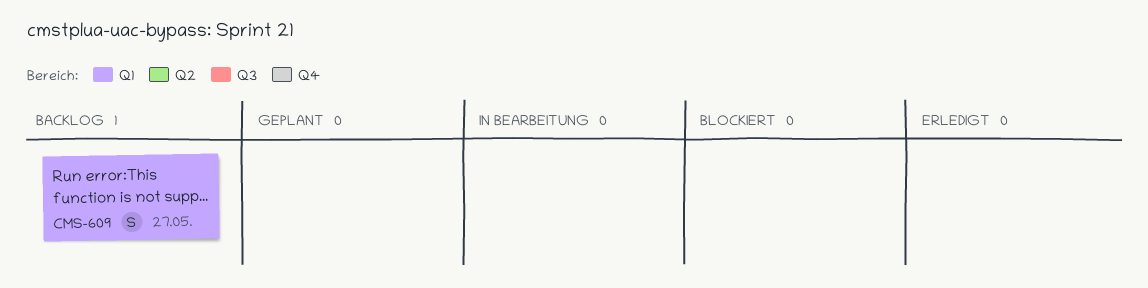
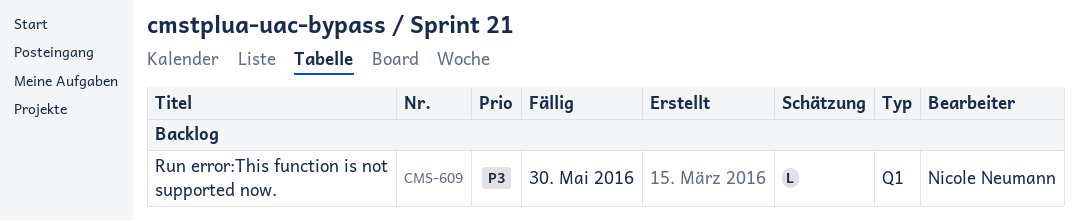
CMS-609, estimate: S -> L
CMS-609, due: May 27 -> May 30

